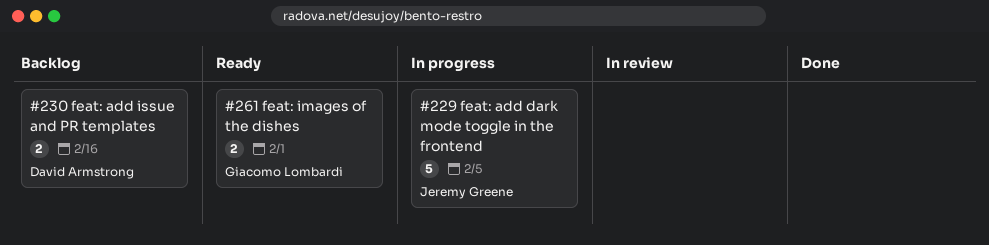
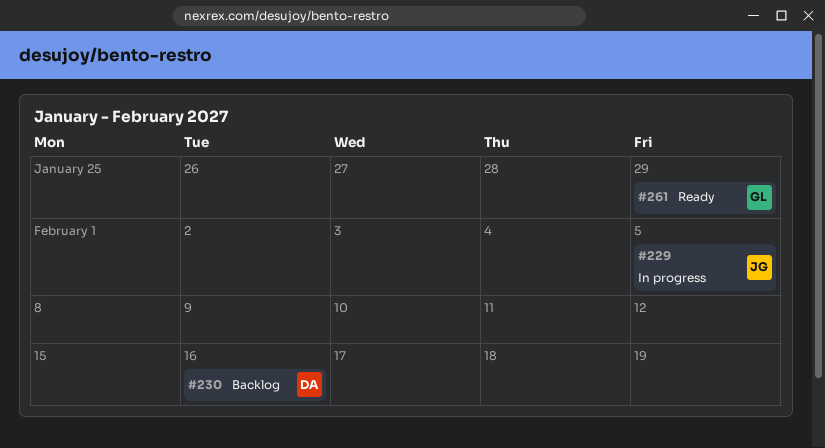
#261, due: Feb 1 -> Jan 29

